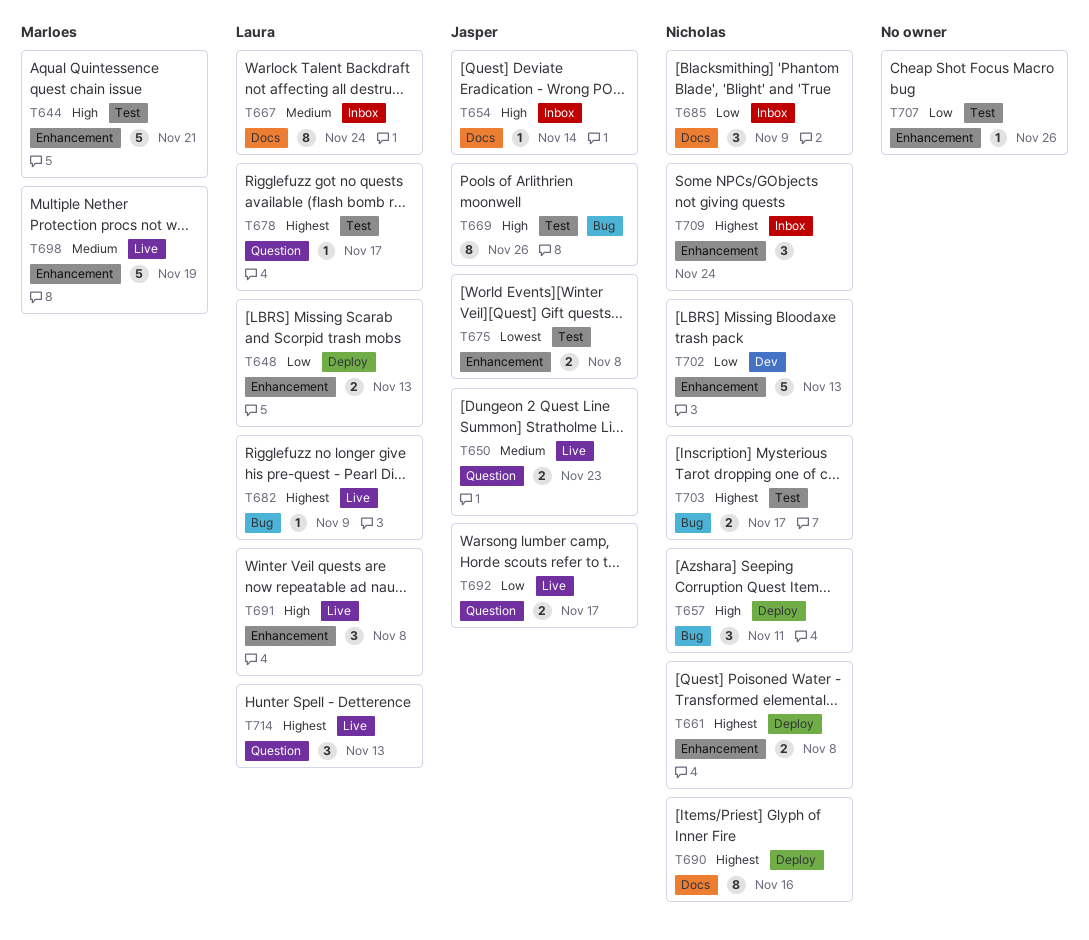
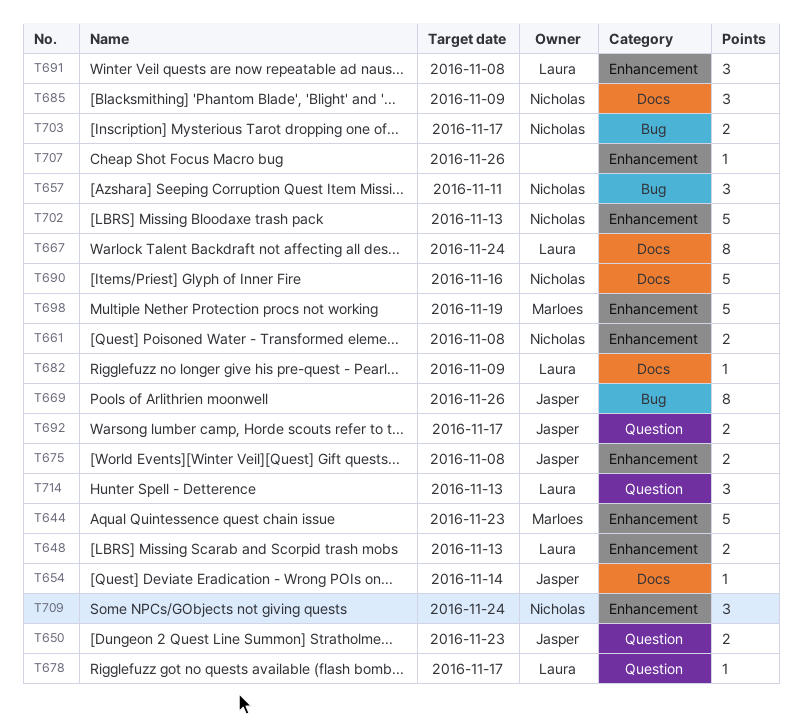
T644, due: Nov 21 -> Nov 23
T682, label: Bug -> Docs
T690, estimate: 8 -> 5

